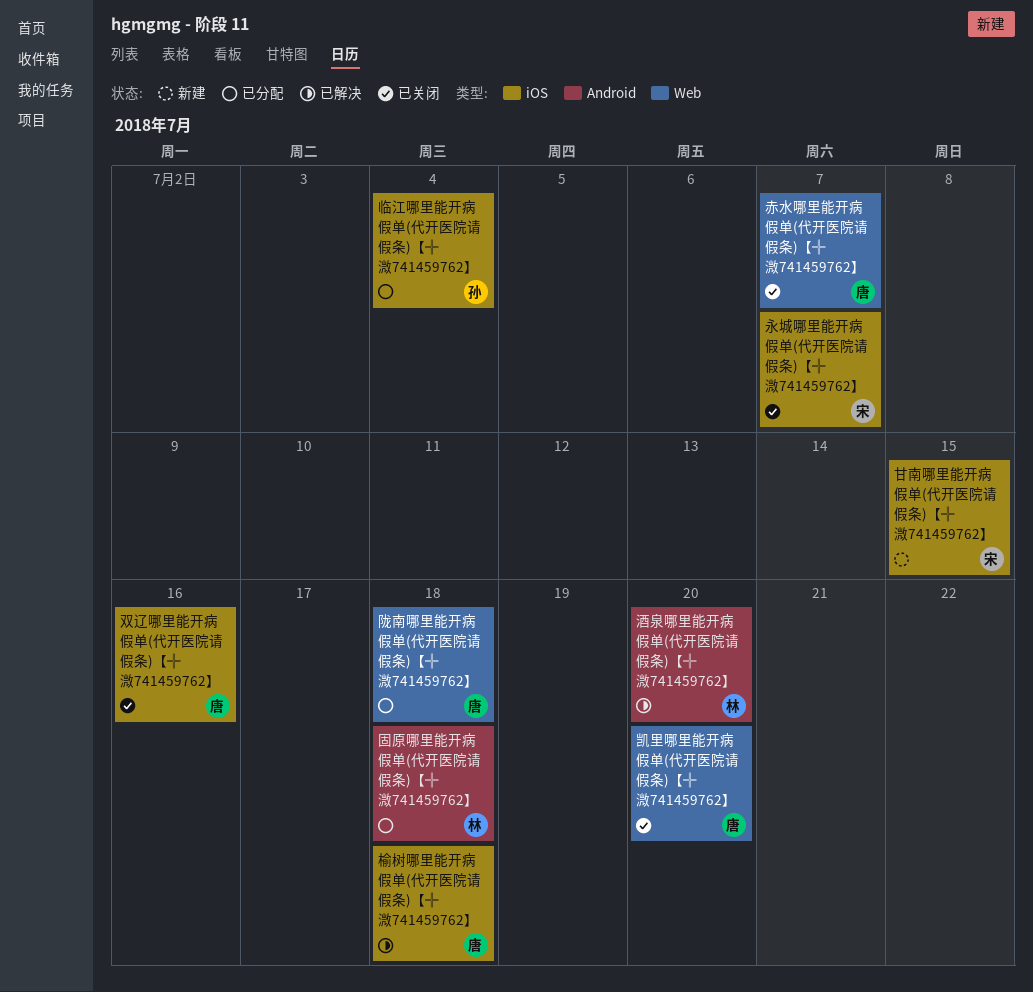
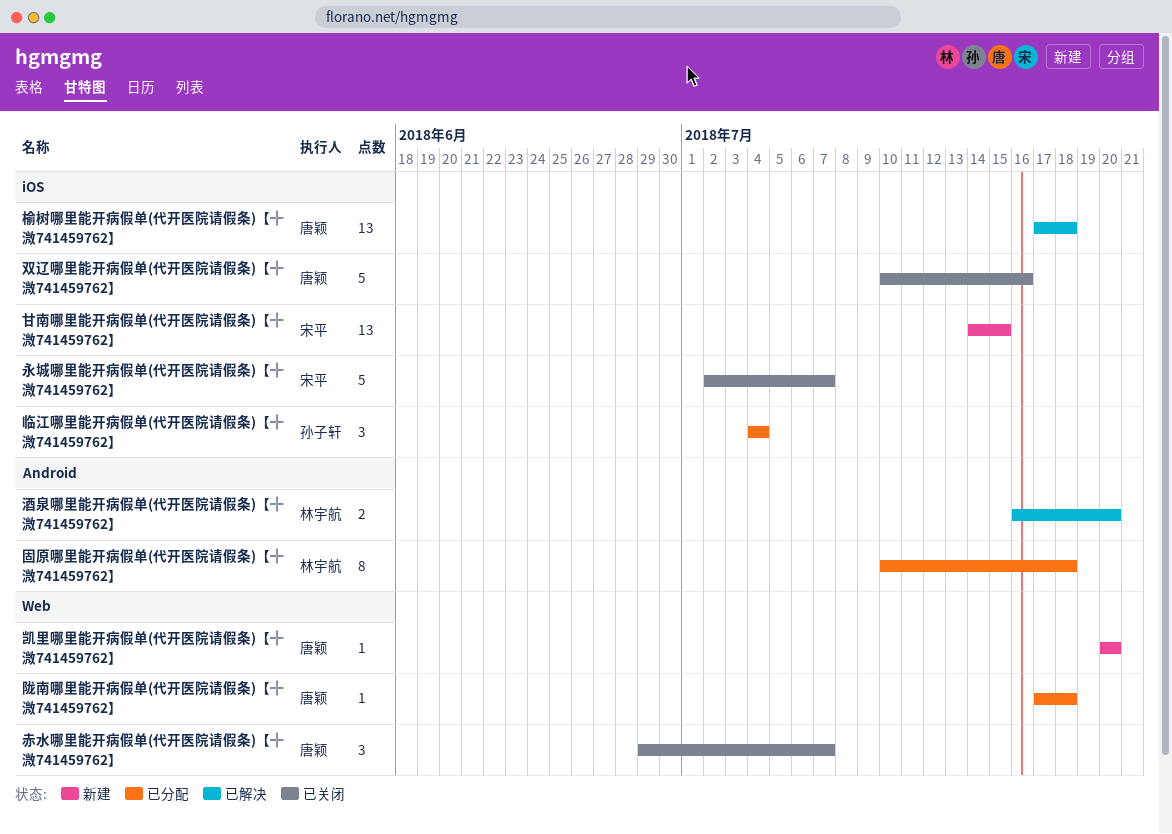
凯里哪里能开病假单(代开医院请假条)【╬溦741459762】, status: 已关闭 -> 新建

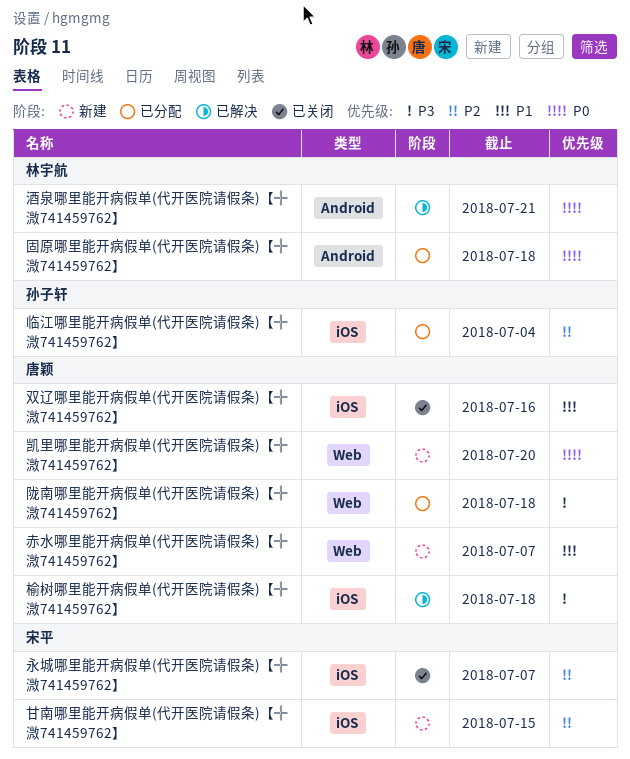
赤水哪里能开病假单(代开医院请假条)【╬溦741459762】, status: 已关闭 -> 新建
酒泉哪里能开病假单(代开医院请假条)【╬溦741459762】, due: Jul 20 -> Jul 21

